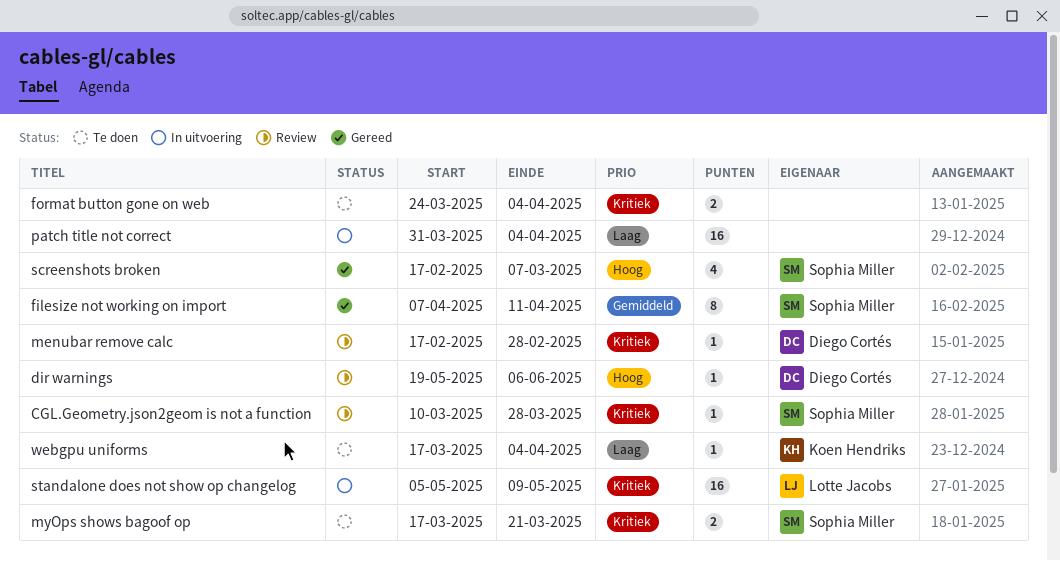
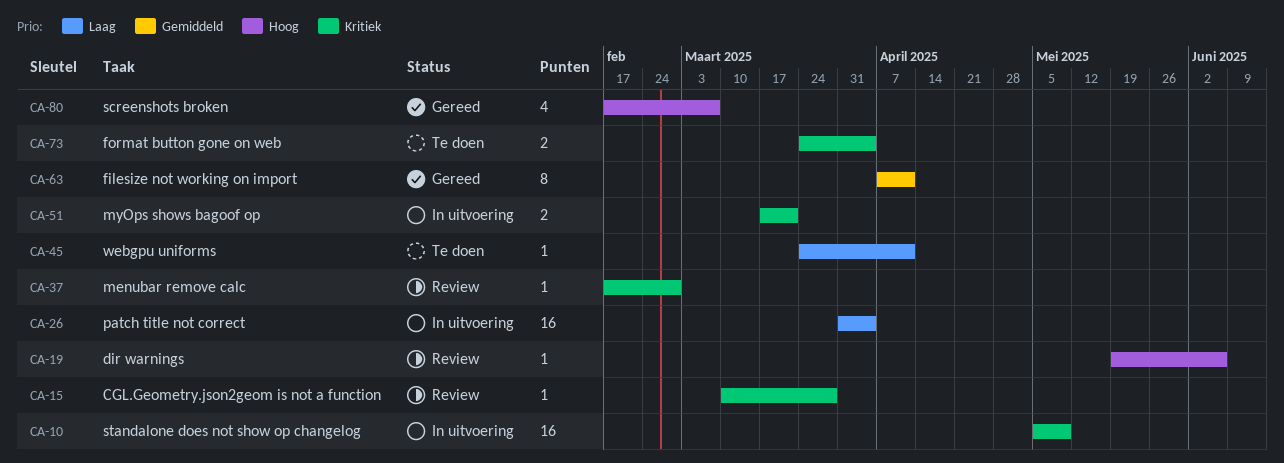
myOps shows bagoof op, status: Te doen -> In uitvoering
webgpu uniforms, start: Mar 17 -> Mar 24
webgpu uniforms, due: Apr 4 -> Apr 11

